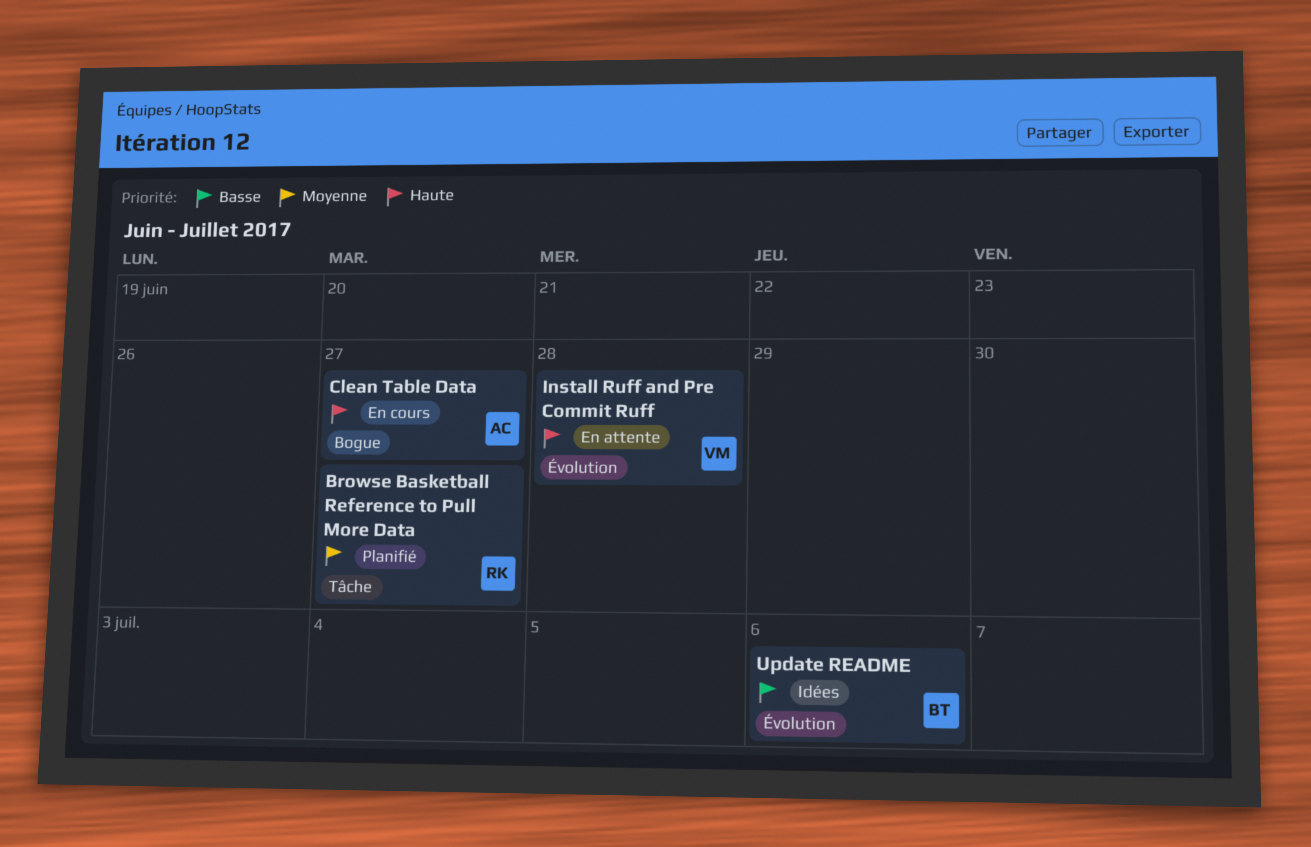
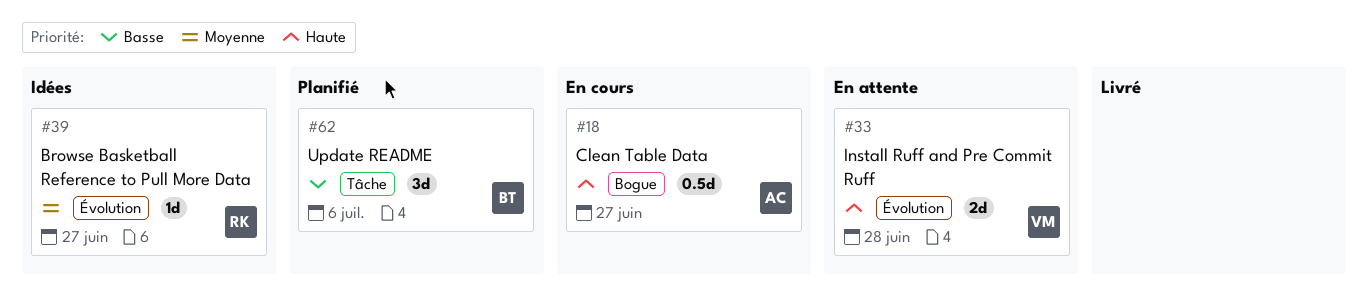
Browse Basketball Reference to Pull More Data, status: Planifié -> Idées
Browse Basketball Reference to Pull More Data, label: Tâche -> Évolution
Update README, status: Idées -> Planifié
Update README, label: Évolution -> Tâche

